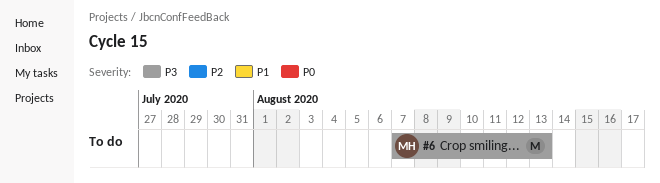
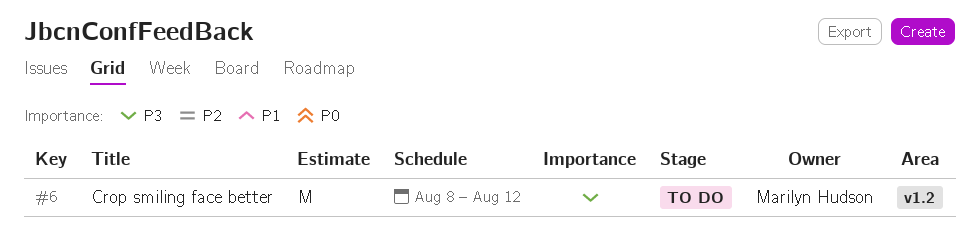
#6, start: Aug 7 -> Aug 8
#6, due: Aug 13 -> Aug 12

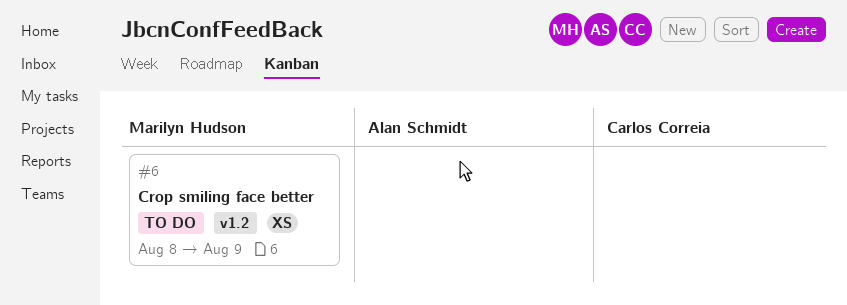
#6, estimate: M -> XS
#6, due: Aug 12 -> Aug 9

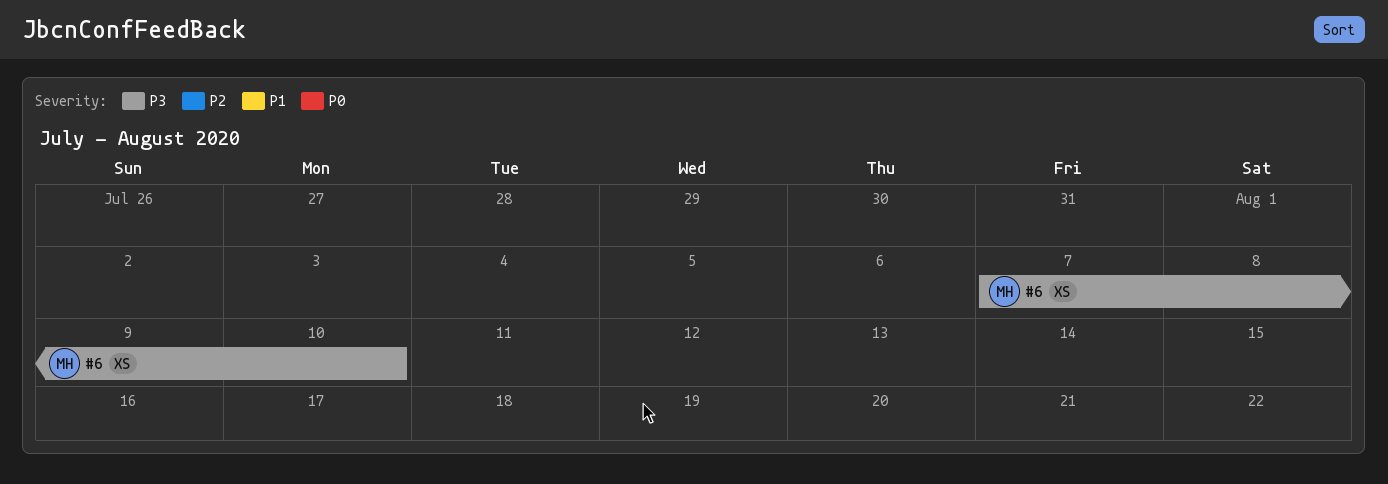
#6, start: Aug 8 -> Aug 7
#6, due: Aug 9 -> Aug 10

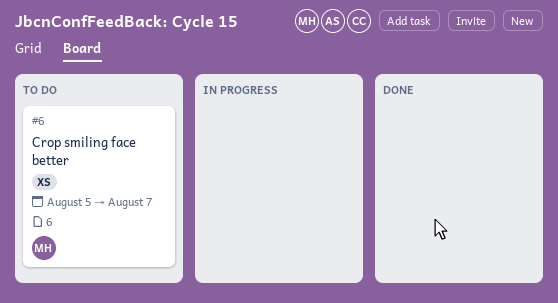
#6, start: Aug 7 -> Aug 5
#6, due: Aug 10 -> Aug 7

